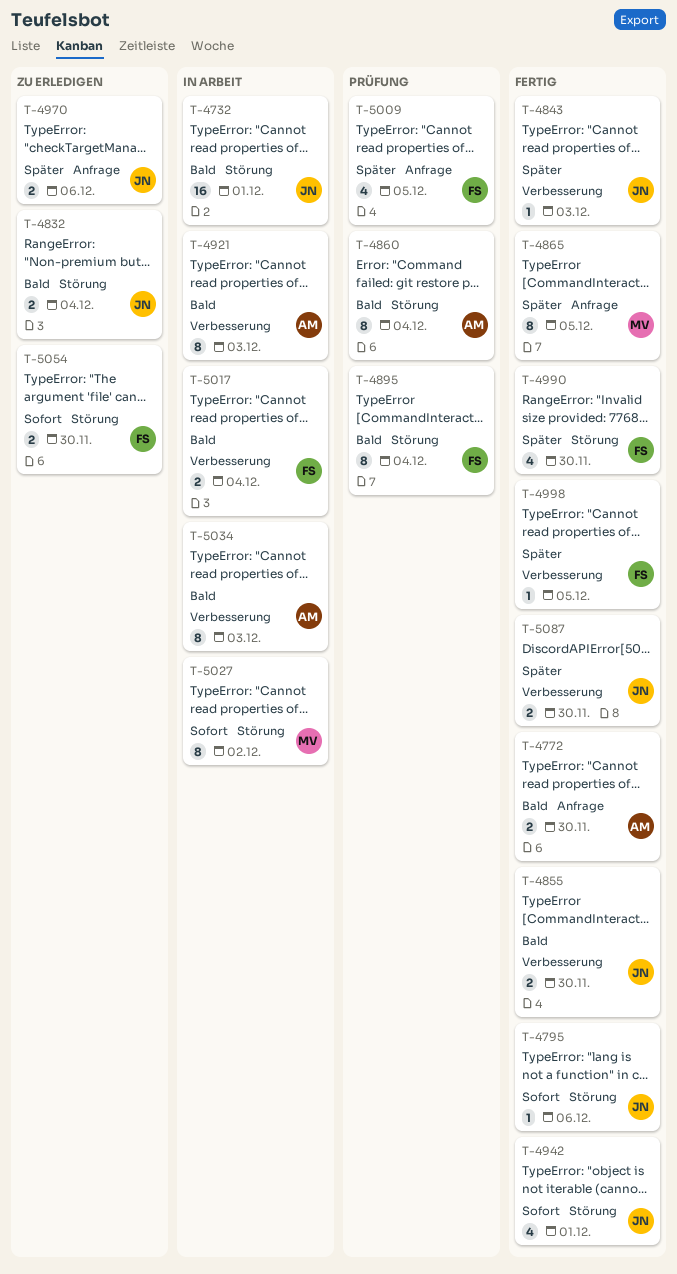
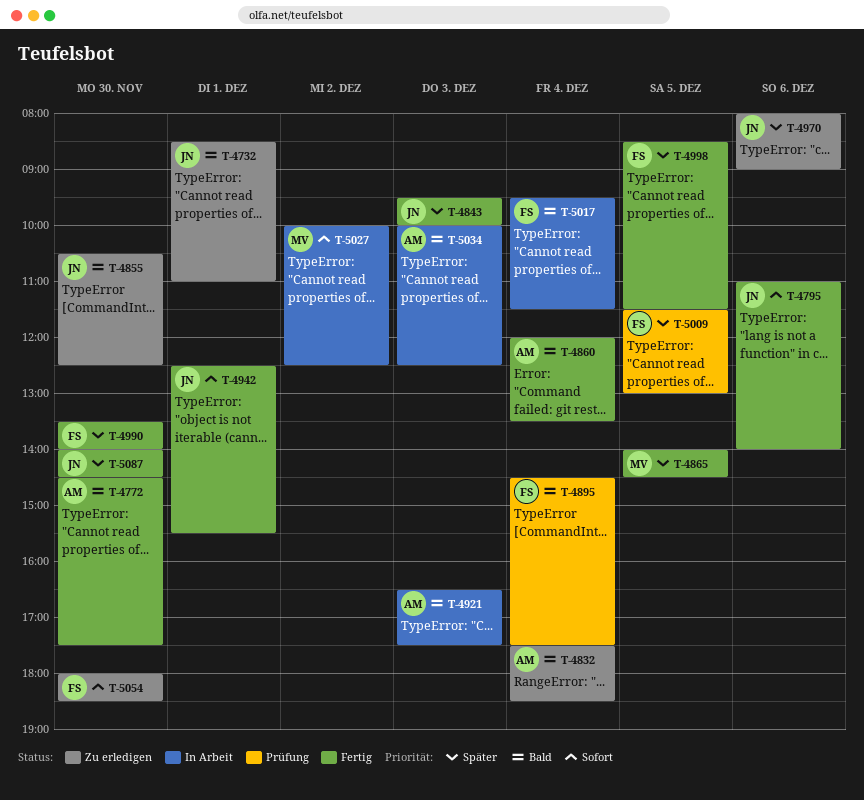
T-4732, status: In Arbeit -> Zu erledigen
T-4832, owner: JN -> AM
T-4855, status: Fertig -> Zu erledigen
T-4860, status: Prüfung -> Fertig

